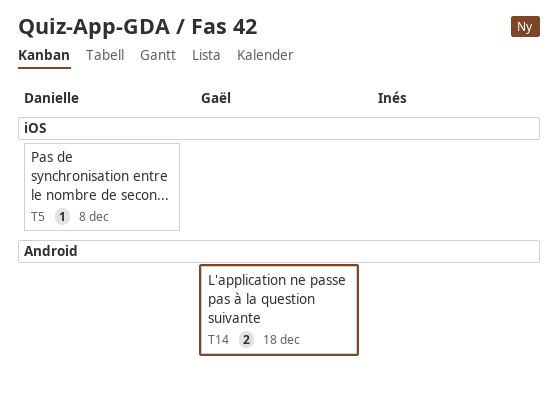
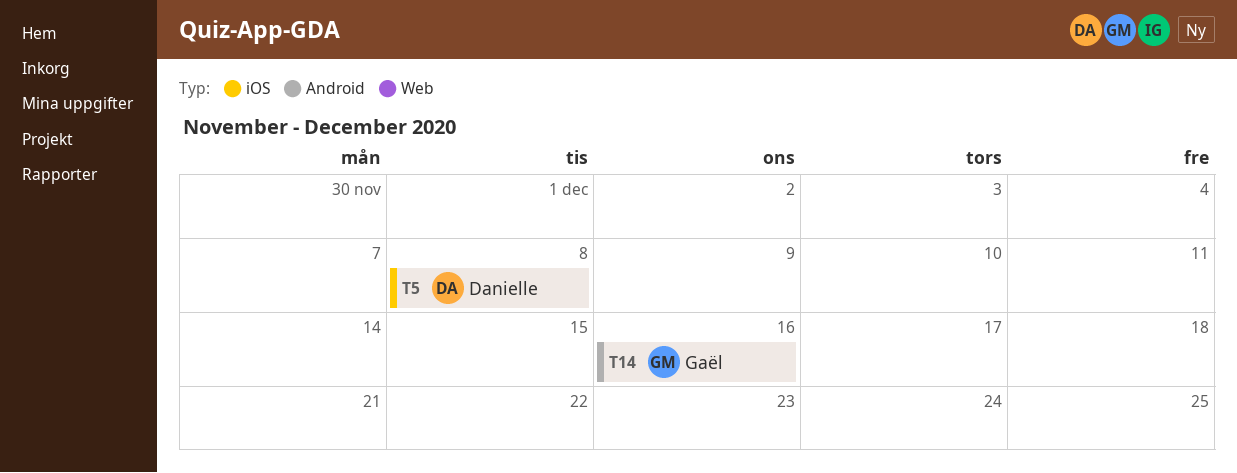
T14, due: Dec 18 -> Dec 16

